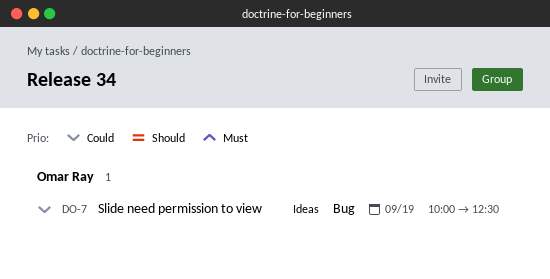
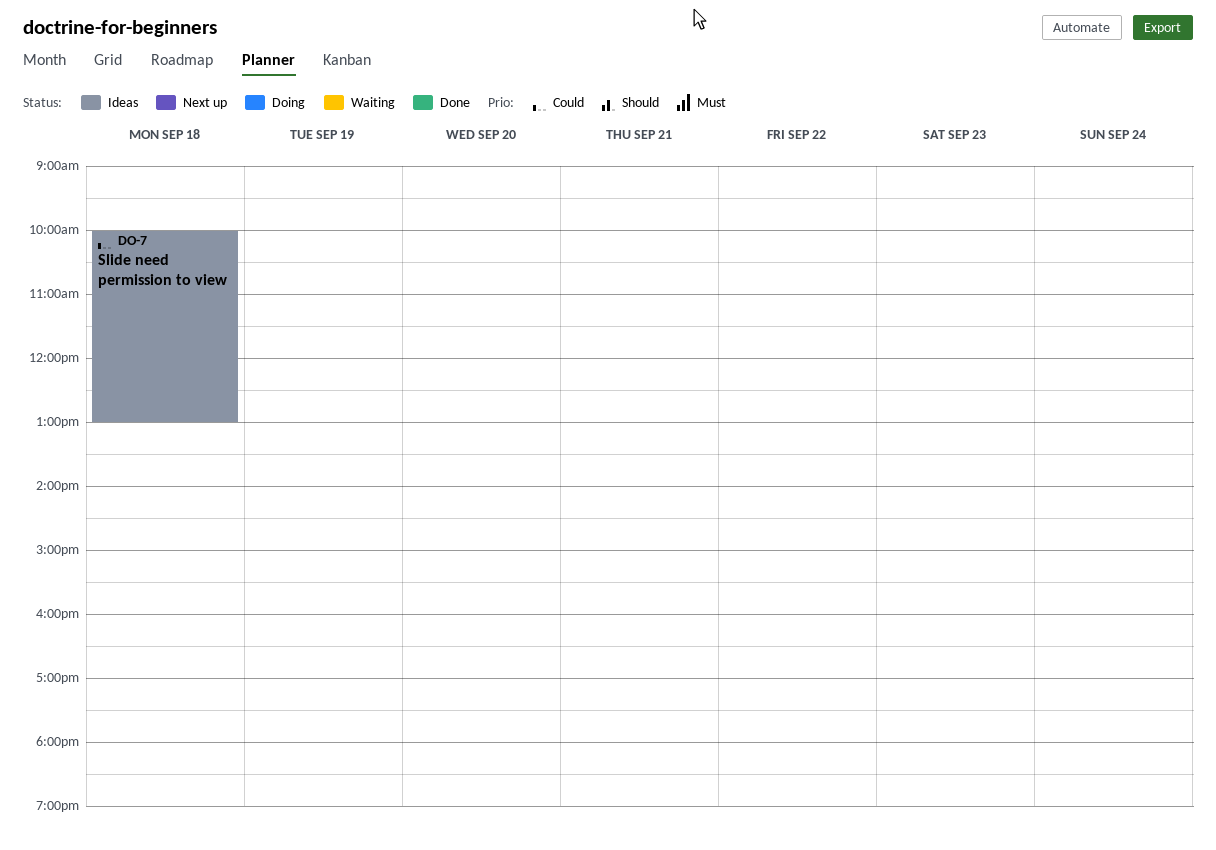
DO-7, day: Sep 19 -> Sep 18
DO-7, ends: 12:30 -> 13:00

